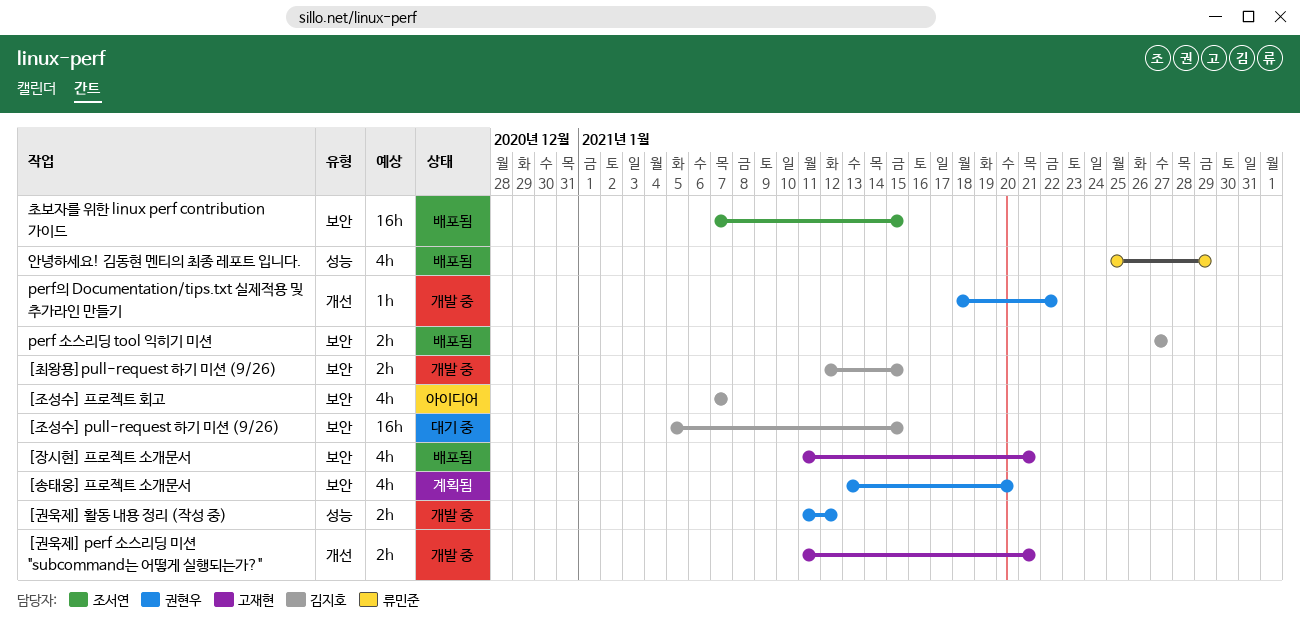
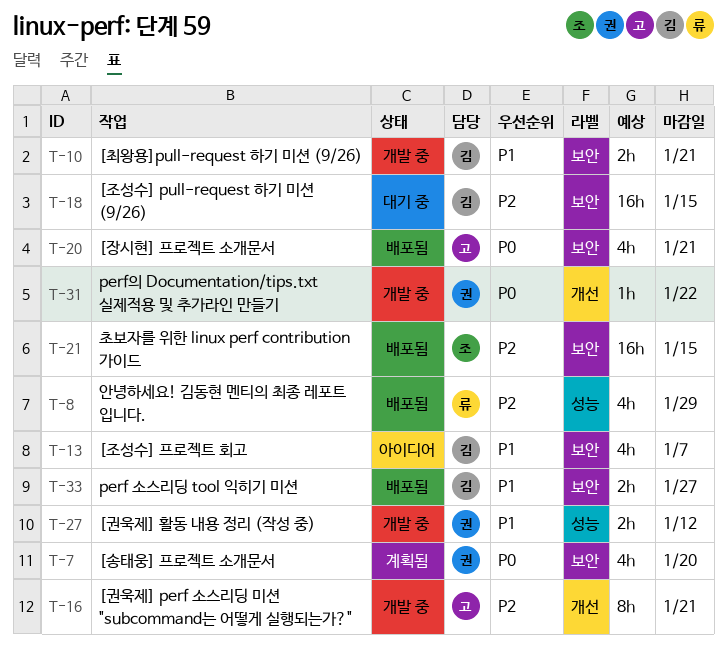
[권욱제] perf 소스리딩 미션 "subcommand는 어떻게 실행되는가?", estimate: 2h -> 8h
[최왕용]pull-request 하기 미션 (9/26), due: Jan 15 -> Jan 21

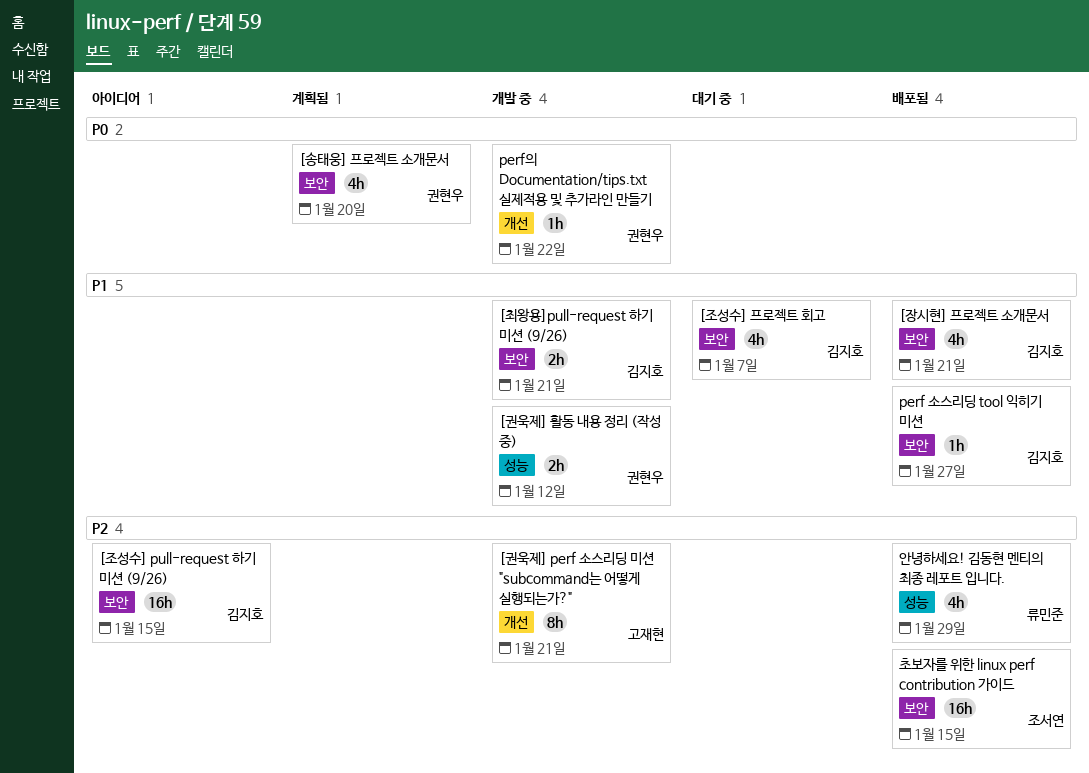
[장시현] 프로젝트 소개문서, owner: 고재현 -> 김지호
[장시현] 프로젝트 소개문서, priority: P0 -> P1
[조성수] pull-request 하기 미션 (9/26), status: 대기 중 -> 아이디어
[조성수] 프로젝트 회고, status: 아이디어 -> 대기 중
perf 소스리딩 tool 익히기 미션, estimate: 2h -> 1h

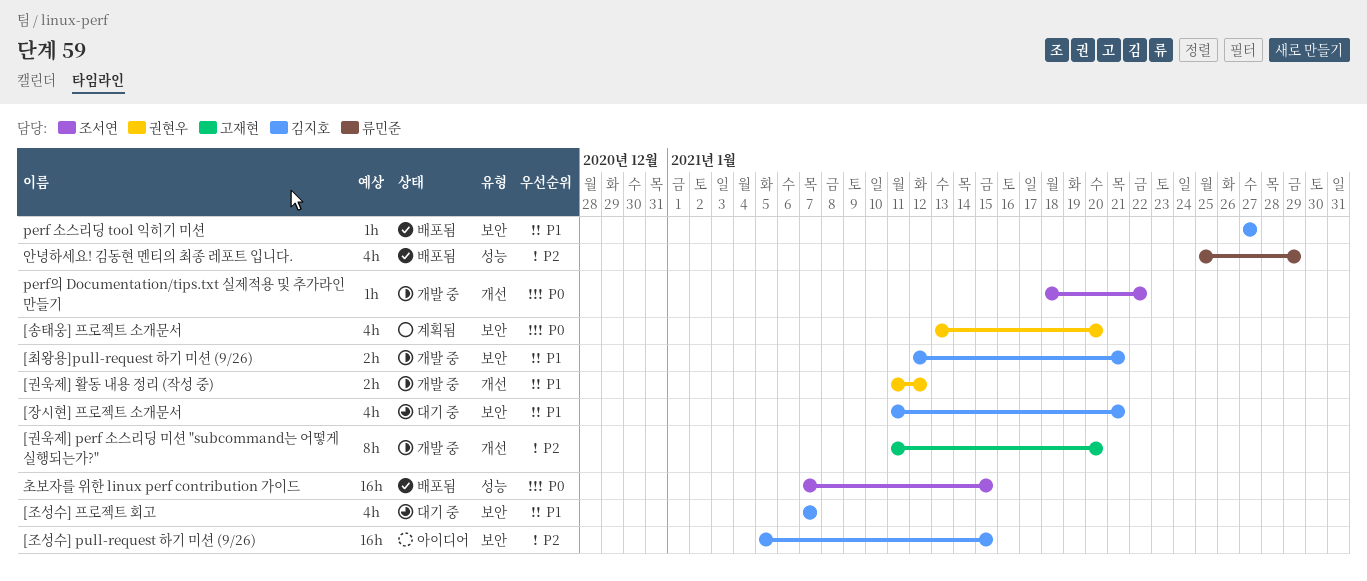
[권욱제] perf 소스리딩 미션 "subcommand는 어떻게 실행되는가?", due: Jan 21 -> Jan 20
[권욱제] 활동 내용 정리 (작성 중), label: 성능 -> 개선
[장시현] 프로젝트 소개문서, status: 배포됨 -> 대기 중
perf의 Documentation/tips.txt 실제적용 및 추가라인 만들기, owner: 권현우 -> 조서연
초보자를 위한 linux perf contribution 가이드, priority: P2 -> P0
초보자를 위한 linux perf contribution 가이드, label: 보안 -> 성능

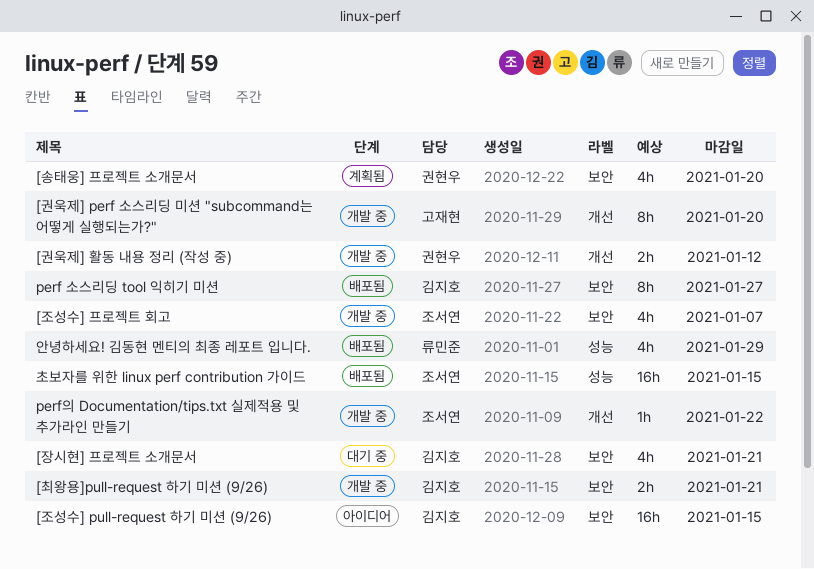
[조성수] 프로젝트 회고, status: 대기 중 -> 개발 중
[조성수] 프로젝트 회고, owner: 김지호 -> 조서연
perf 소스리딩 tool 익히기 미션, estimate: 1h -> 8h

